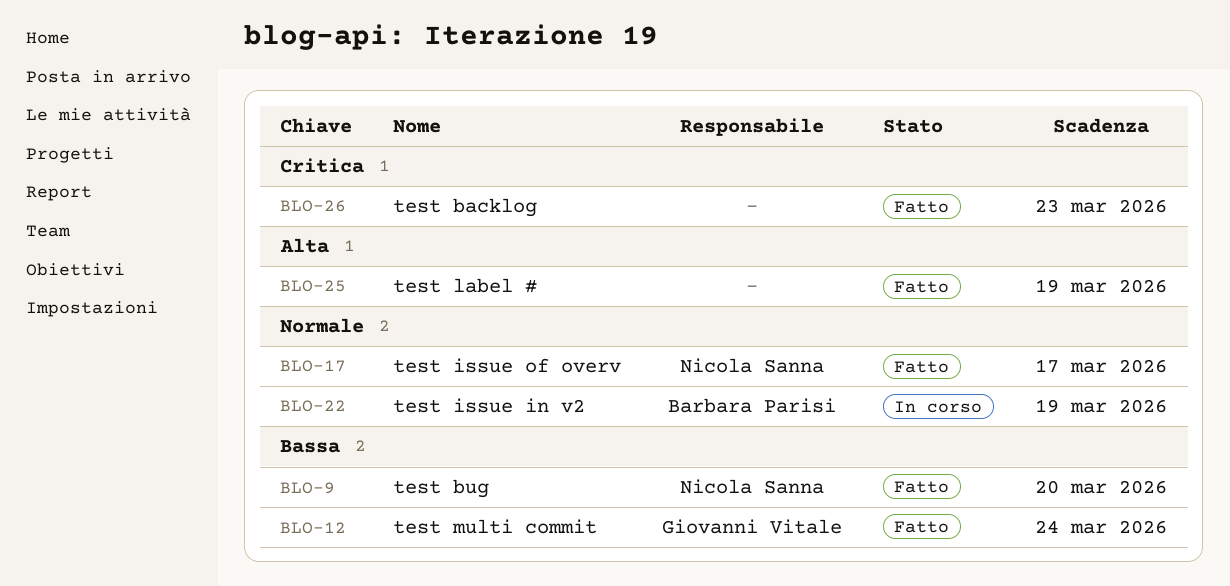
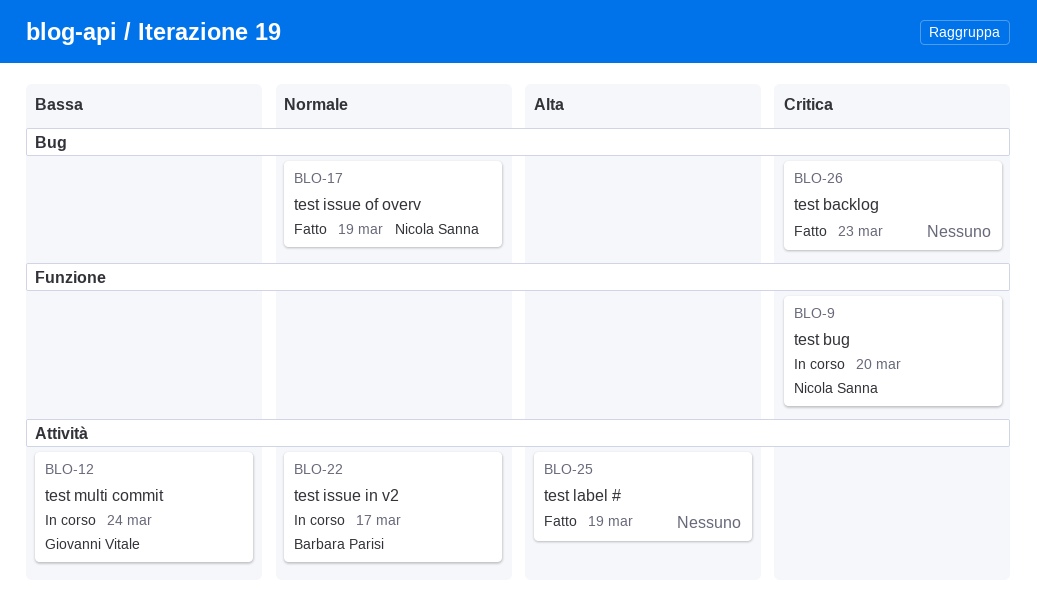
BLO-9, status: Fatto -> In corso
BLO-9, priority: Bassa -> Critica
BLO-12, status: Fatto -> In corso
BLO-17, due: Mar 17 -> Mar 19
BLO-22, due: Mar 19 -> Mar 17

